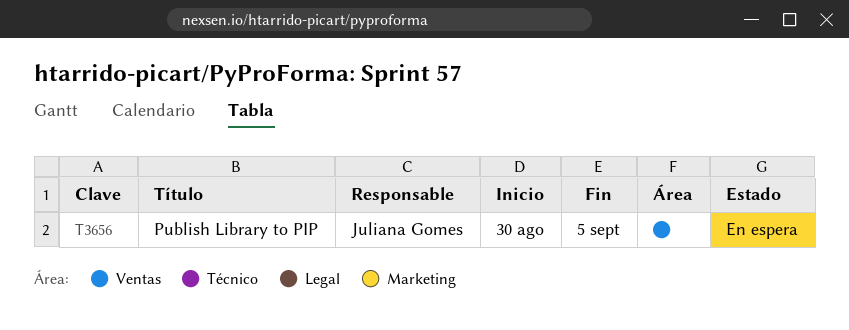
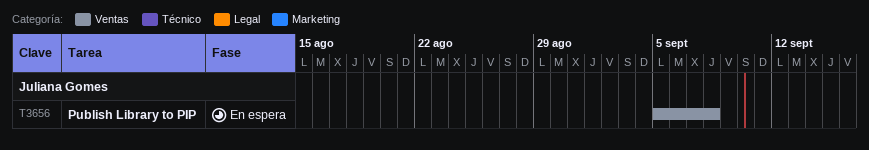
T3656, start: Aug 30 -> Sep 5
T3656, due: Sep 5 -> Sep 8

